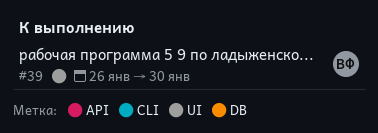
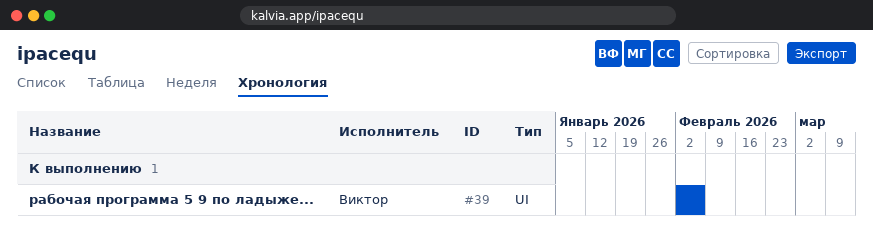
#39, start: Jan 26 -> Feb 2
#39, due: Jan 30 -> Feb 6

